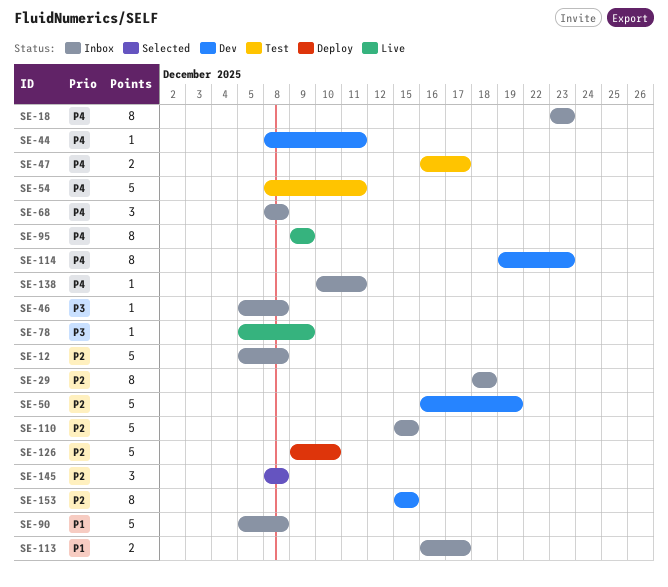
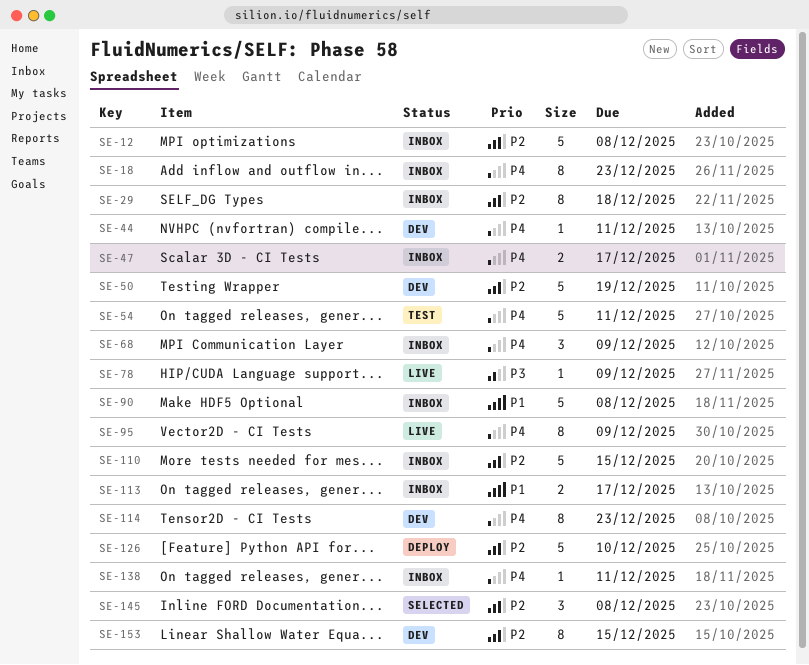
SE-46: present -> none
SE-47, status: Test -> Inbox
SE-68, due: Dec 8 -> Dec 9

